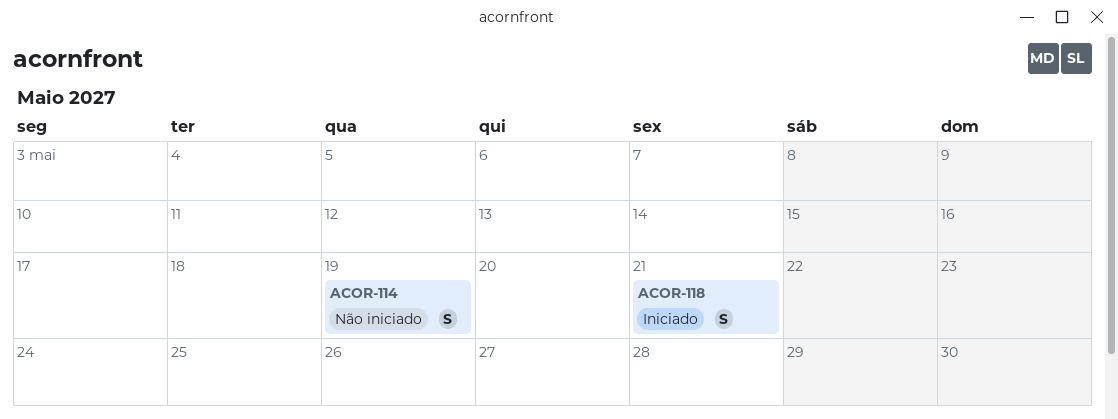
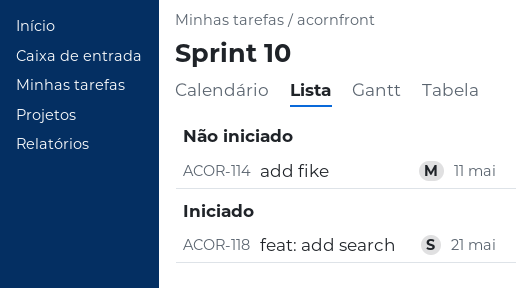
ACOR-114, estimate: S -> M
ACOR-114, due: May 19 -> May 11

